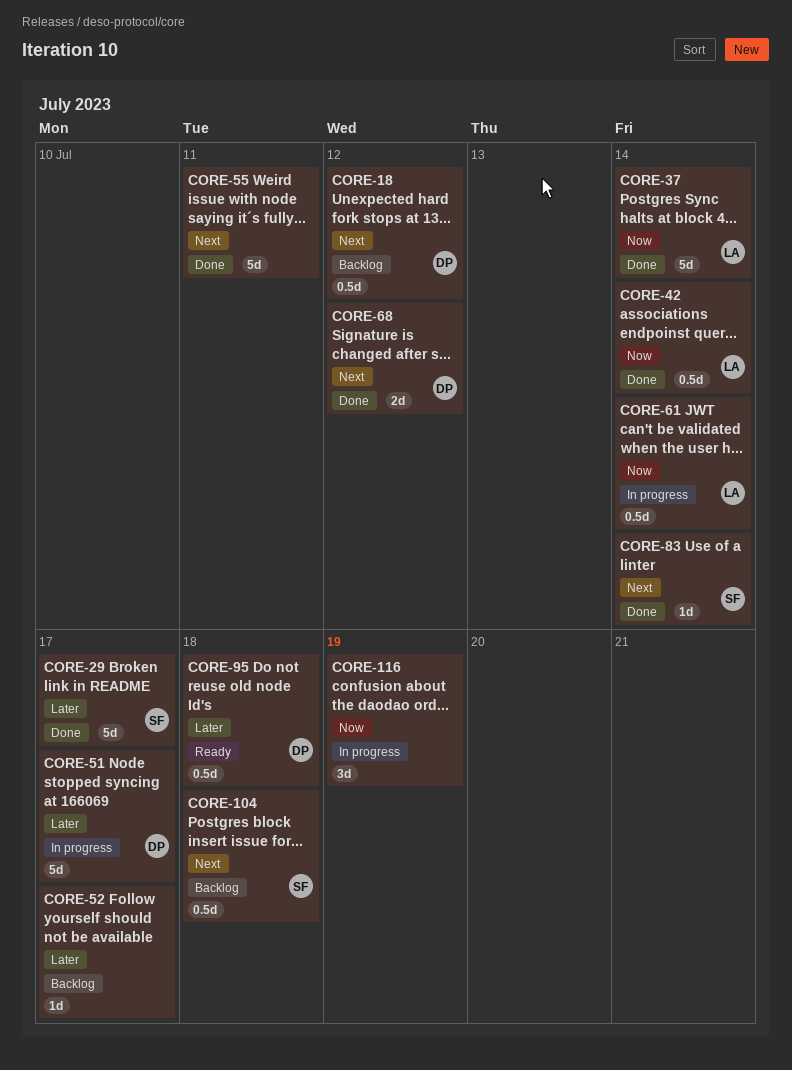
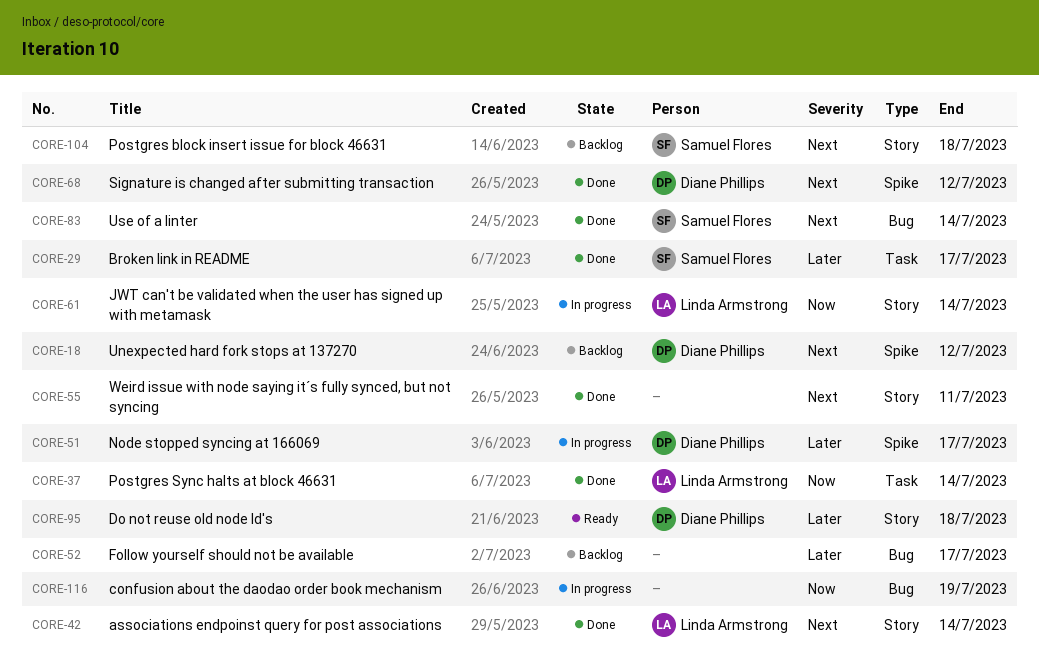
CORE-42, priority: Now -> Next

